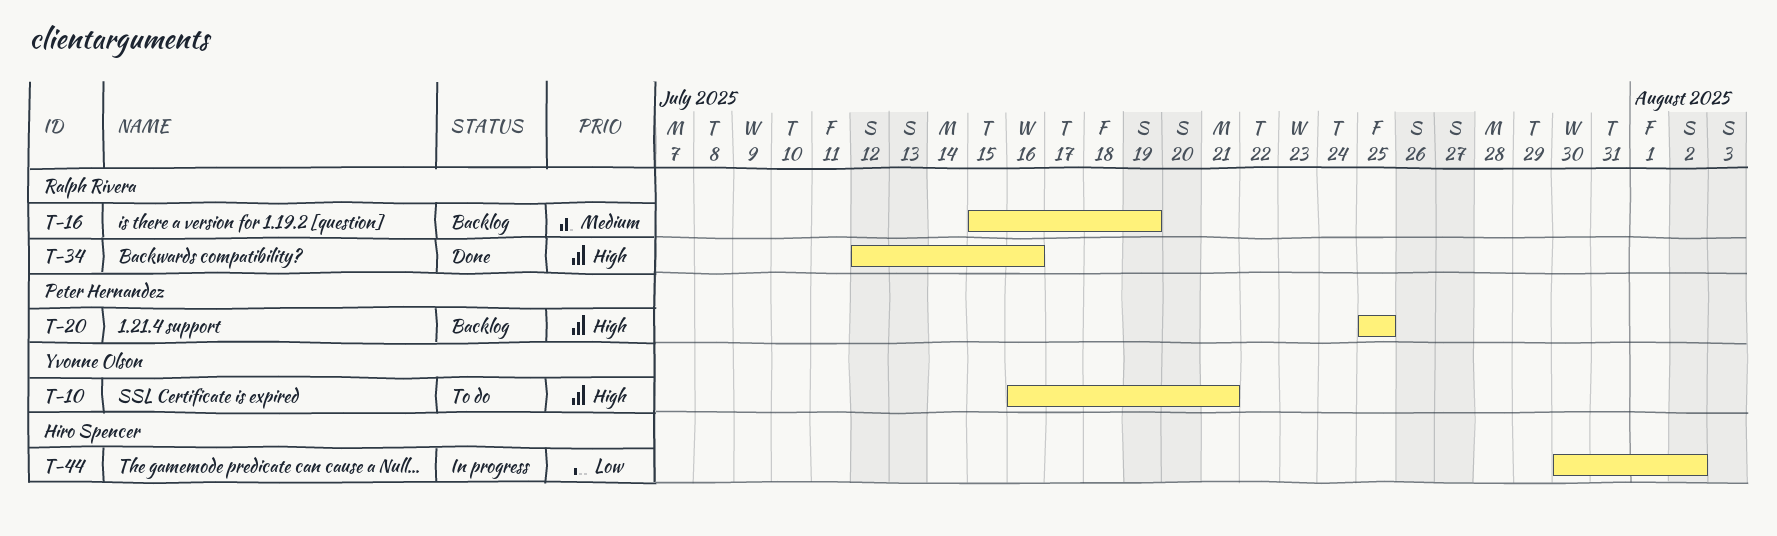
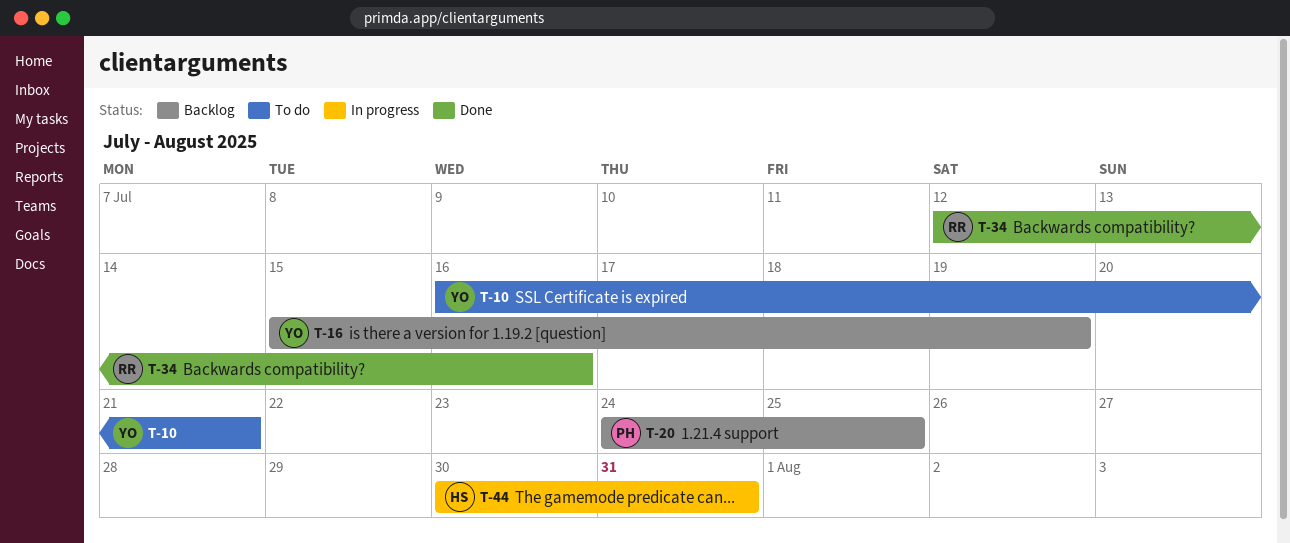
T-16, owner: Ralph Rivera -> Yvonne Olson
T-20, start: Jul 25 -> Jul 24
T-44, due: Aug 2 -> Jul 31

